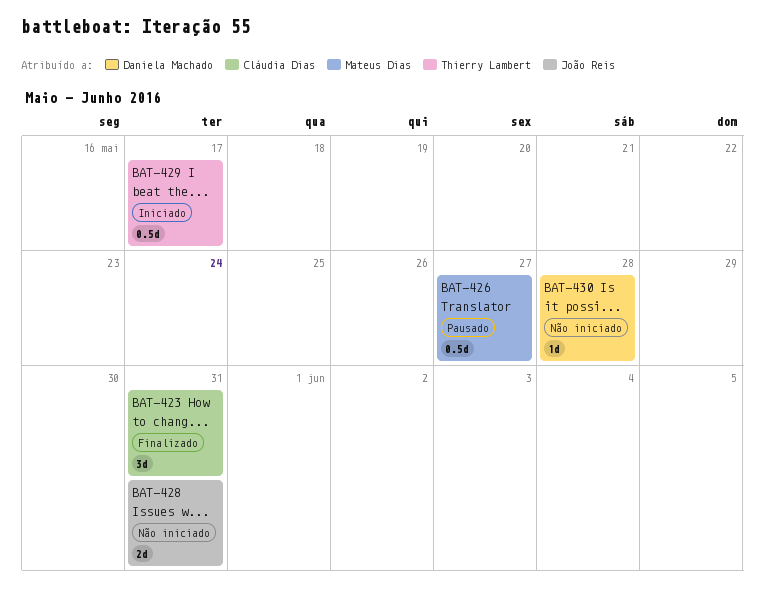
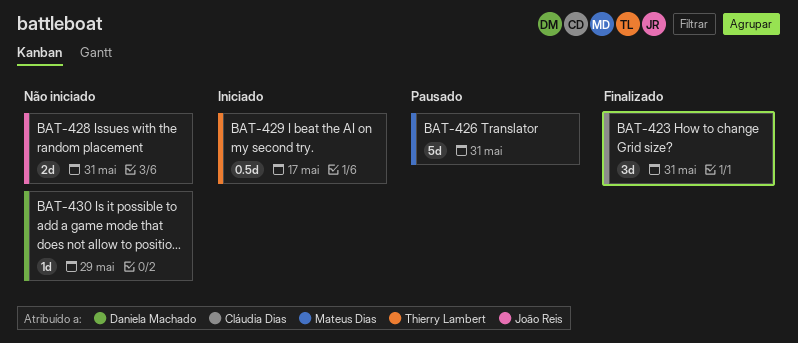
BAT-426, estimate: 0.5d -> 5d
BAT-426, due: May 27 -> May 31
BAT-430, due: May 28 -> May 29

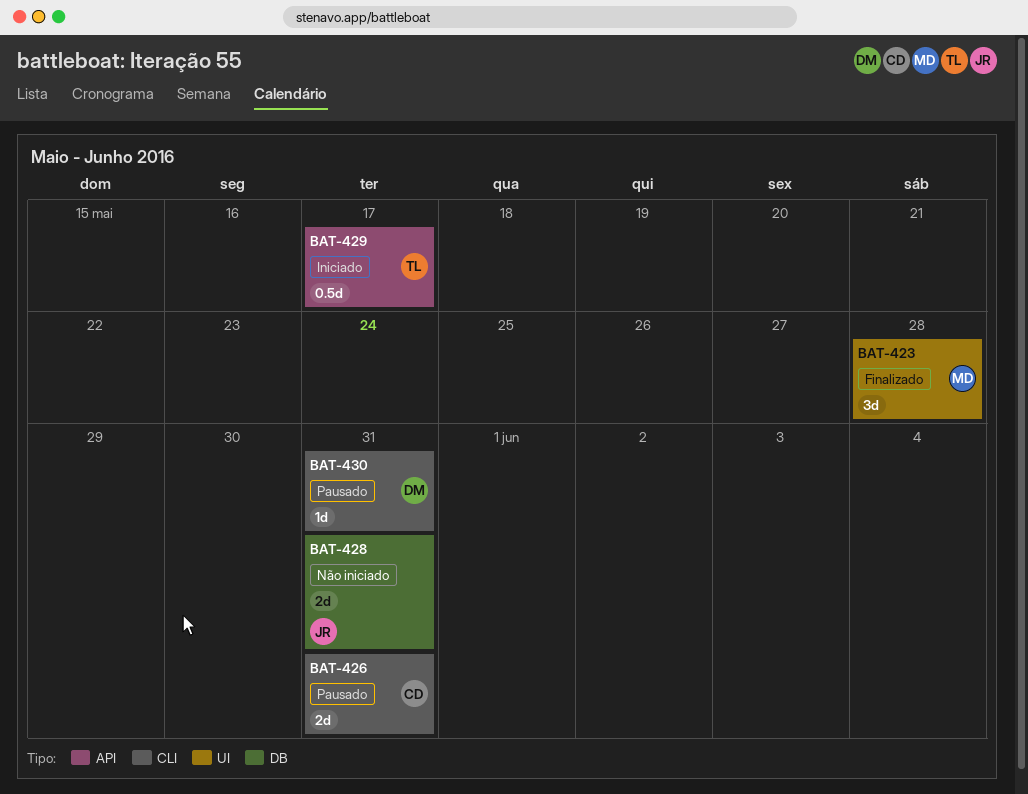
BAT-423, owner: Cláudia Dias -> Mateus Dias
BAT-423, due: May 31 -> May 28
BAT-426, owner: Mateus Dias -> Cláudia Dias
BAT-426, estimate: 5d -> 2d
BAT-430, status: Não iniciado -> Pausado
BAT-430, due: May 29 -> May 31

